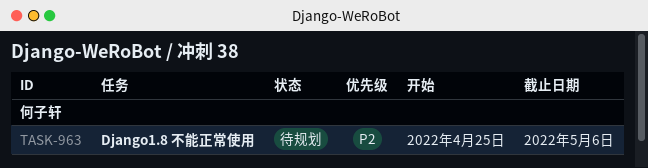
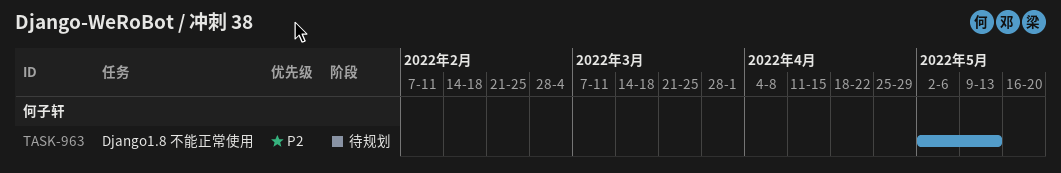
TASK-963, start: Apr 25 -> May 2
TASK-963, due: May 6 -> May 13

